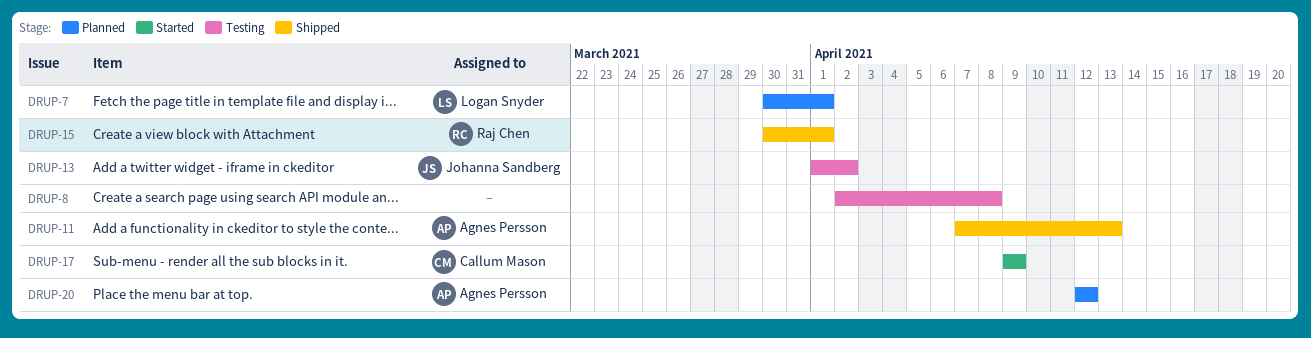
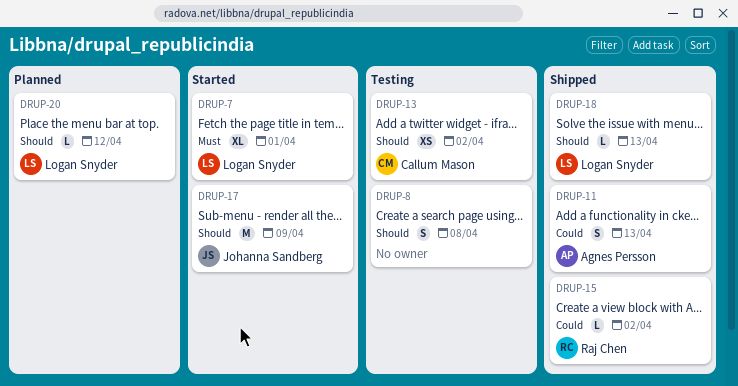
DRUP-7, status: Planned -> Started
DRUP-13, owner: Johanna Sandberg -> Callum Mason
DRUP-15, due: Apr 1 -> Apr 2
DRUP-17, owner: Callum Mason -> Johanna Sandberg
DRUP-18: none -> present
DRUP-20, owner: Agnes Persson -> Logan Snyder

